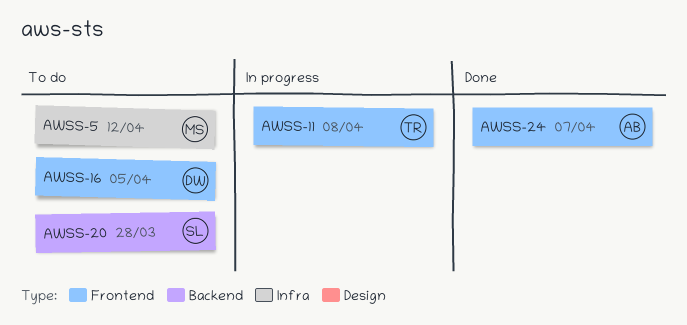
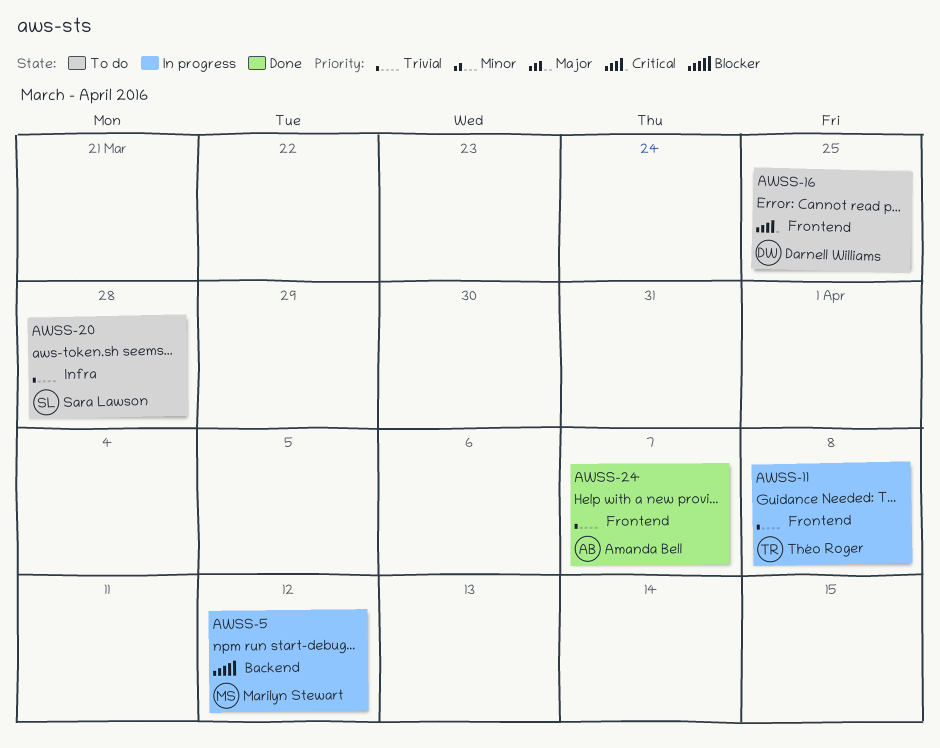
AWSS-5, status: To do -> In progress
AWSS-5, label: Infra -> Backend
AWSS-16, due: Apr 5 -> Mar 25
AWSS-20, label: Backend -> Infra

